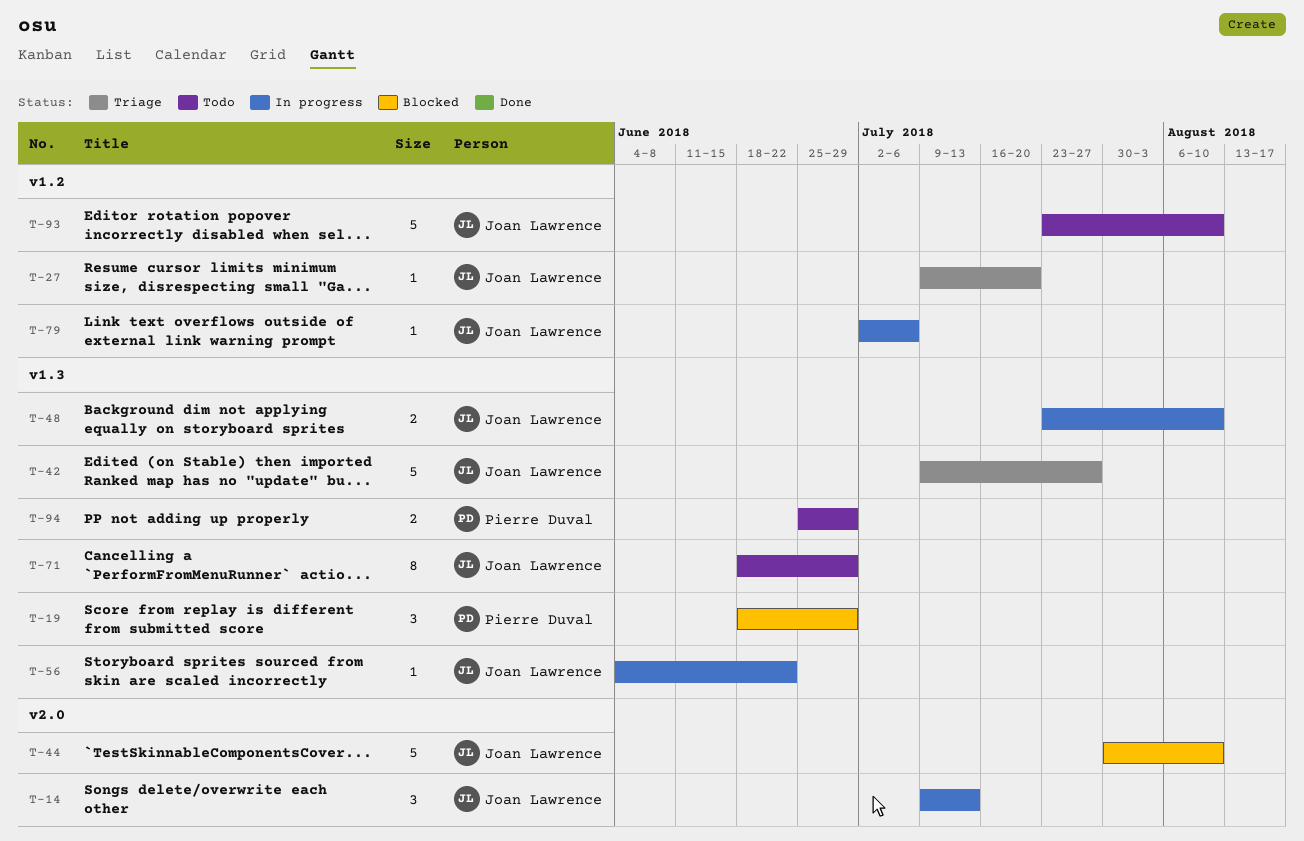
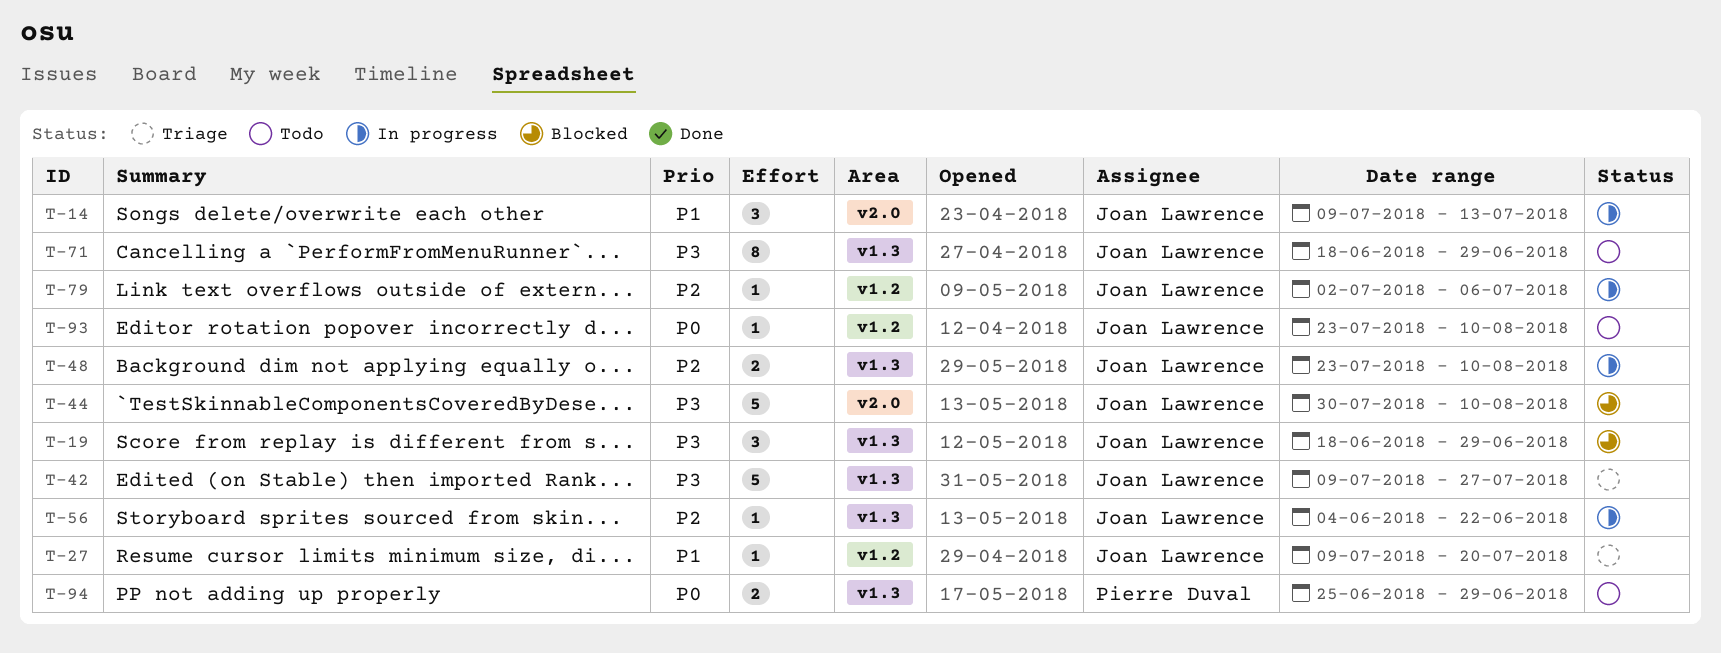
T-19, owner: Pierre Duval -> Joan Lawrence
T-93, estimate: 5 -> 1

